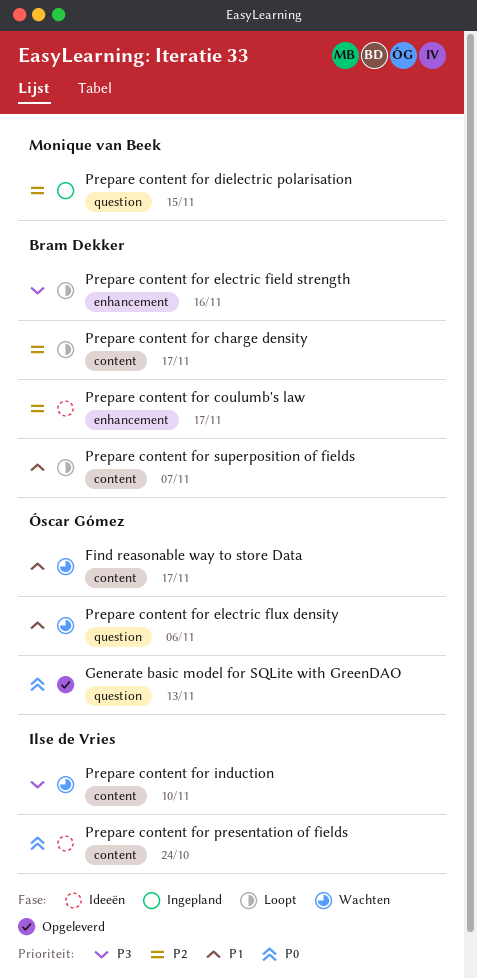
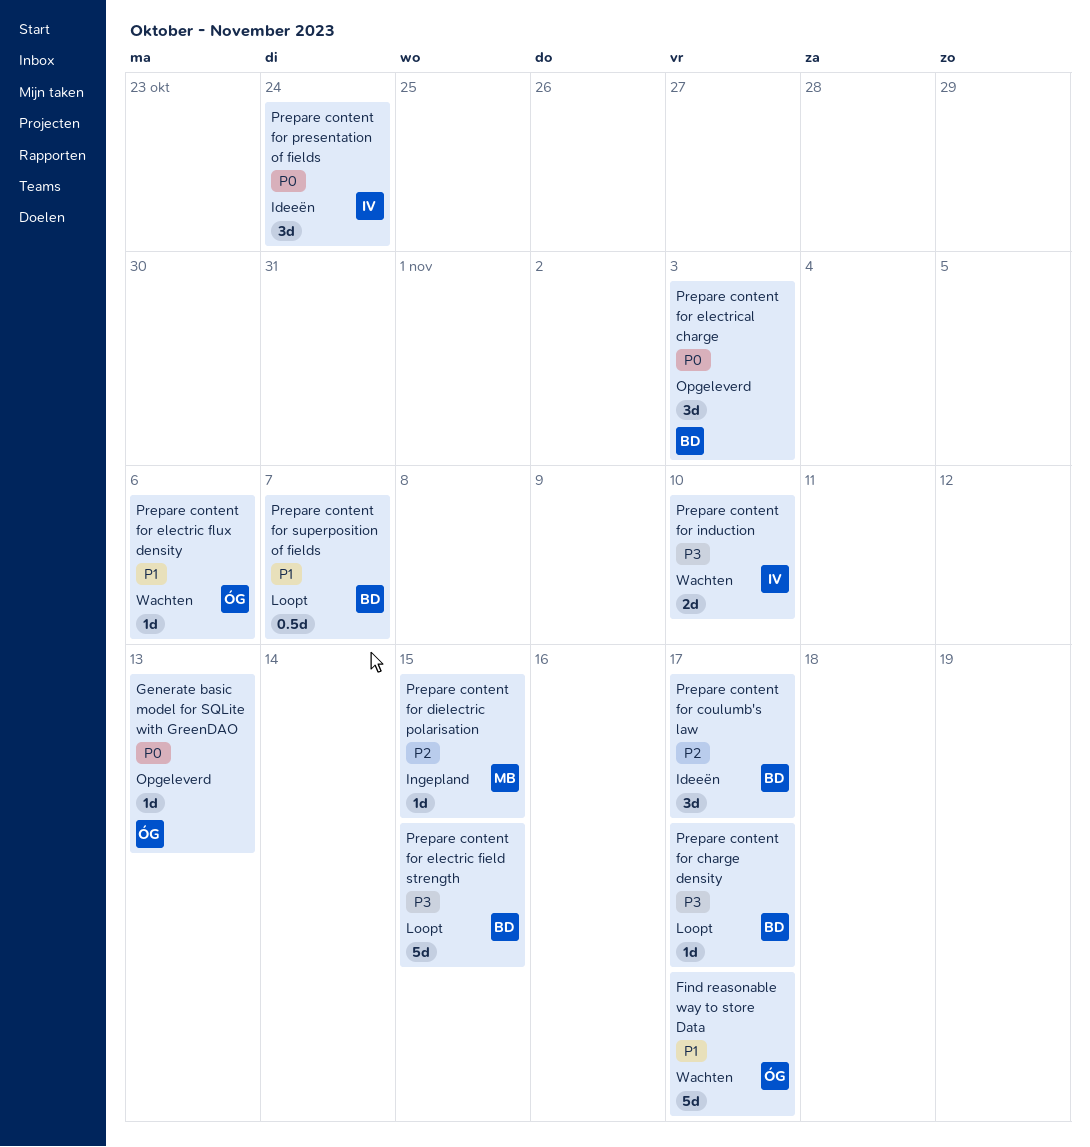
Prepare content for charge density, priority: P2 -> P3
Prepare content for electric field strength, due: Nov 16 -> Nov 15
Prepare content for electrical charge: none -> present

